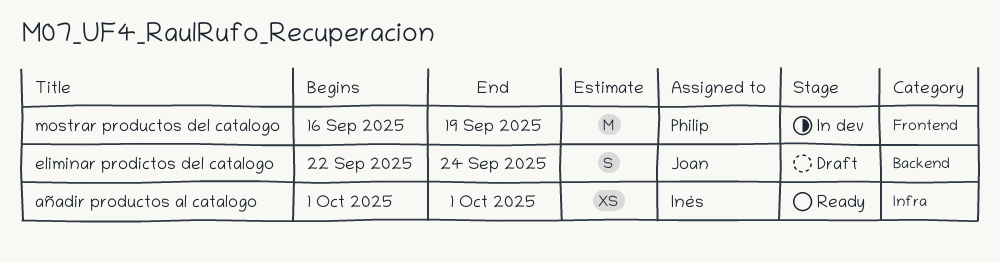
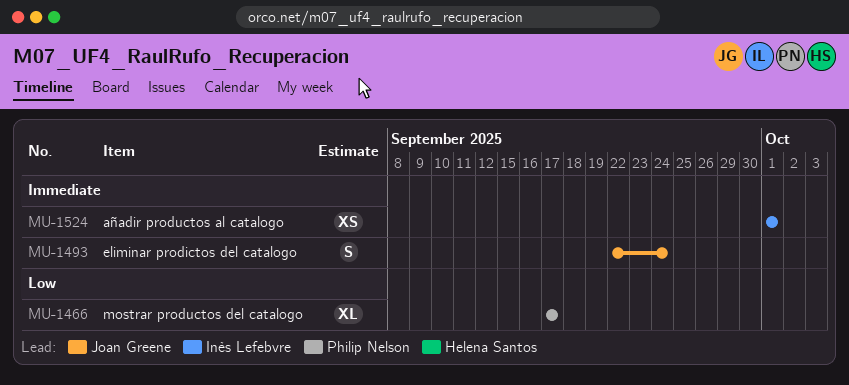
mostrar productos del catalogo, estimate: M -> XL
mostrar productos del catalogo, start: Sep 16 -> Sep 17
mostrar productos del catalogo, due: Sep 19 -> Sep 17

